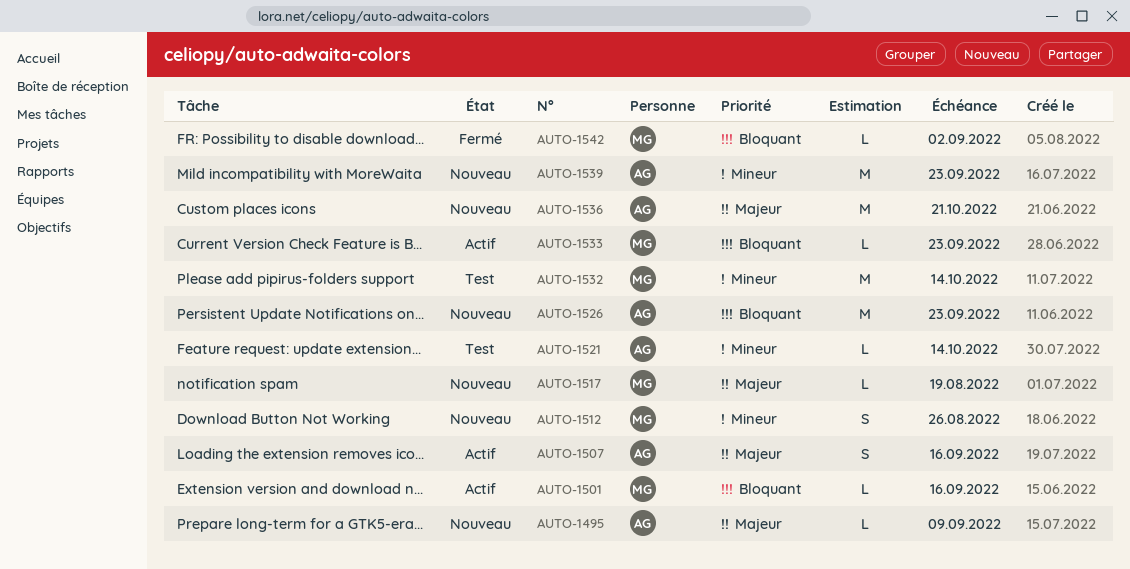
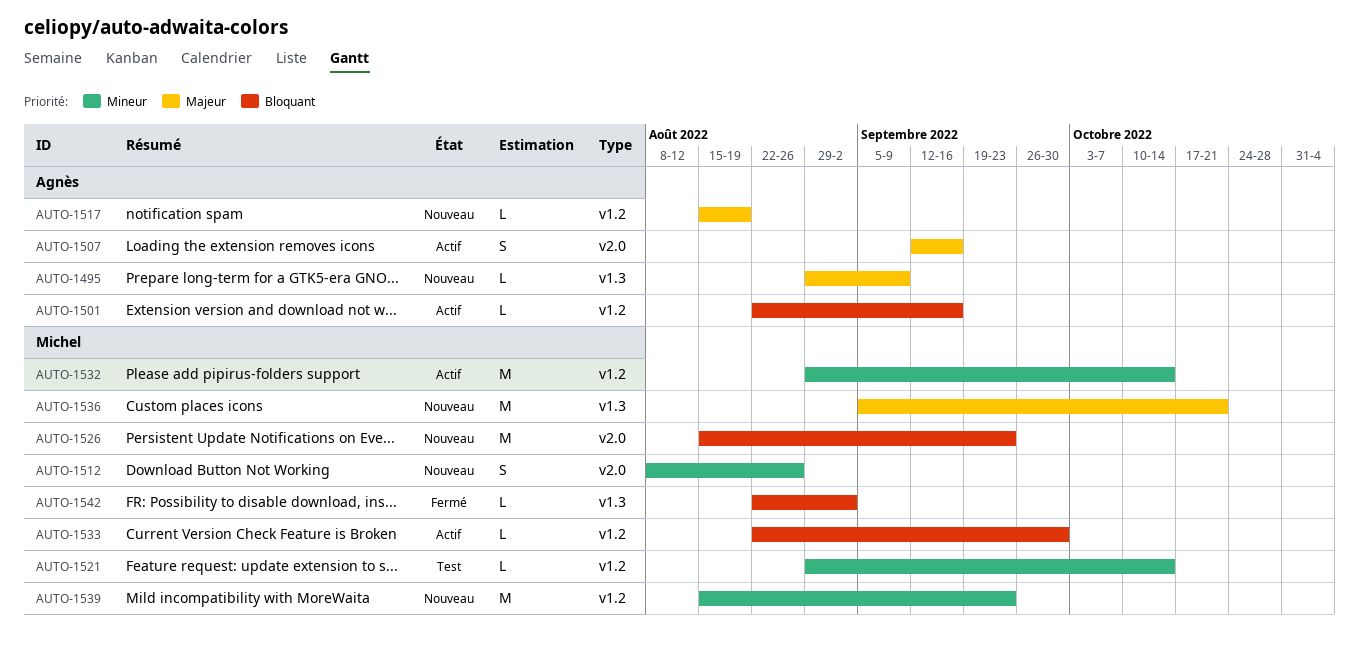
AUTO-1501, owner: Michel -> Agnès
AUTO-1517, owner: Michel -> Agnès
AUTO-1521, owner: Agnès -> Michel
AUTO-1526, owner: Agnès -> Michel
AUTO-1532, status: Test -> Actif
AUTO-1533, due: Sep 23 -> Sep 30
AUTO-1536, owner: Agnès -> Michel
AUTO-1539, owner: Agnès -> Michel

